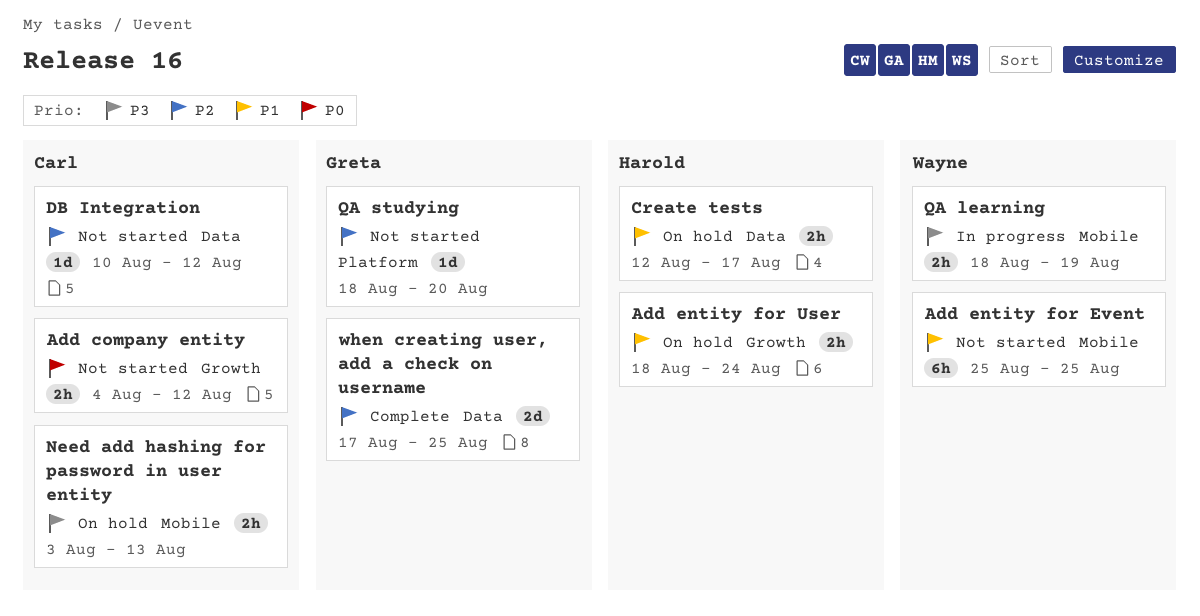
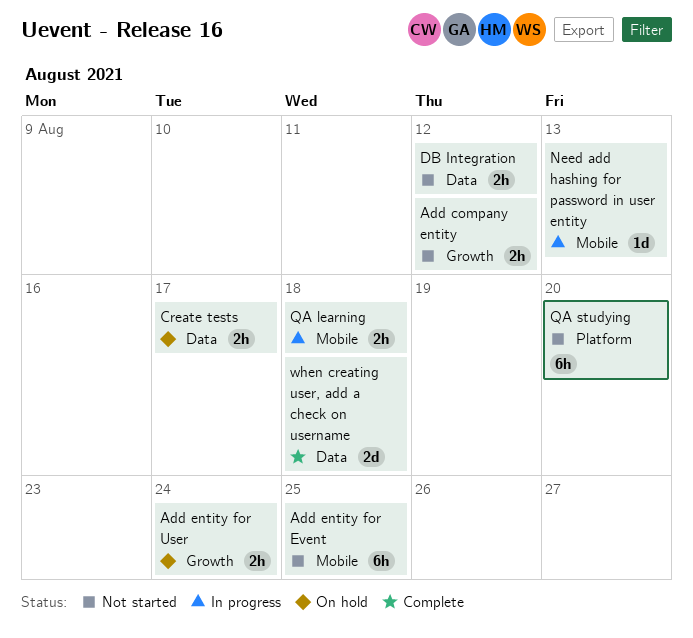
DB Integration, estimate: 1d -> 2h
Need add hashing for password in user entity, status: On hold -> In progress
Need add hashing for password in user entity, estimate: 2h -> 1d
QA learning, due: Aug 19 -> Aug 18
QA studying, estimate: 1d -> 6h
when creating user, add a check on username, due: Aug 25 -> Aug 18

